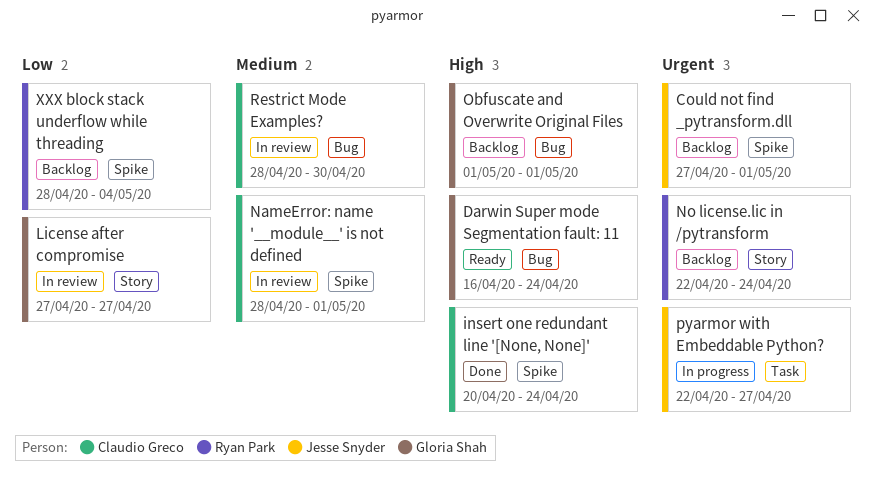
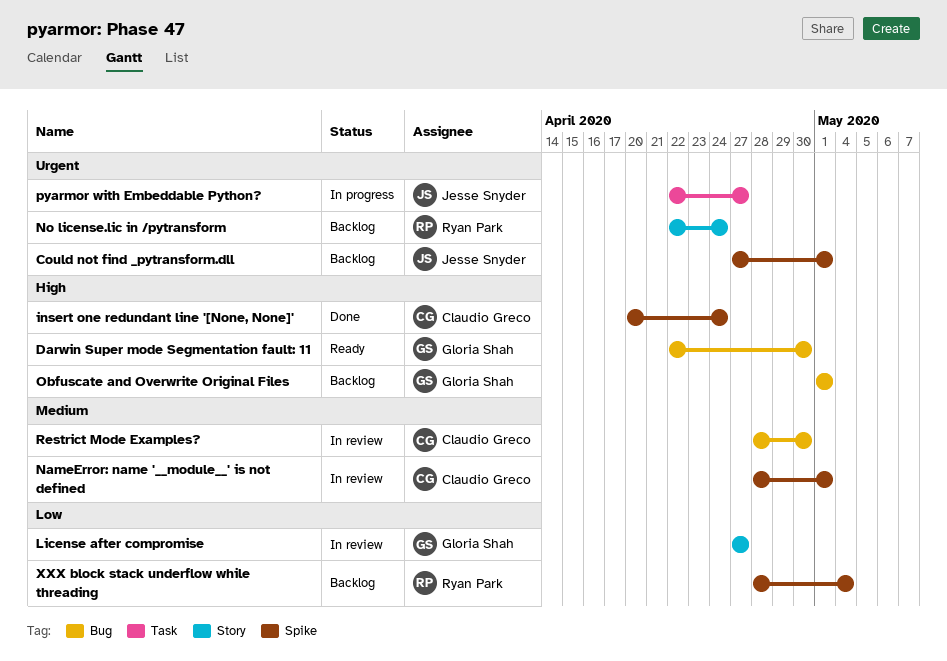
Darwin Super mode Segmentation fault: 11, start: Apr 16 -> Apr 22
Darwin Super mode Segmentation fault: 11, due: Apr 24 -> Apr 30

